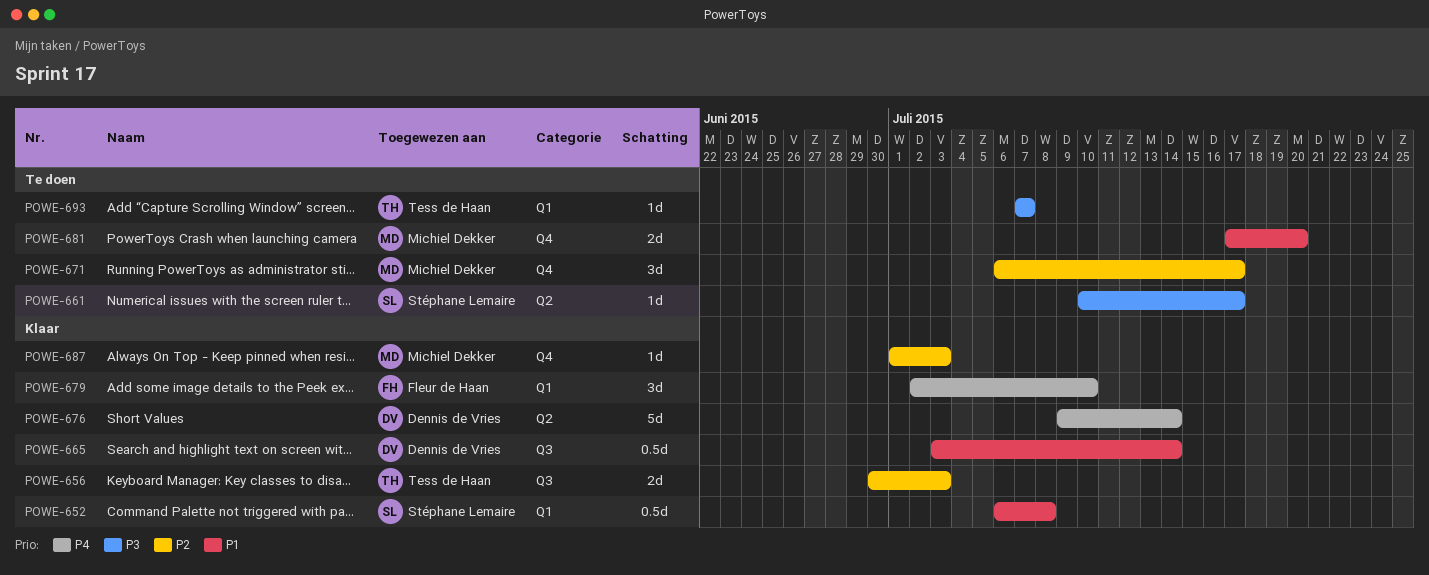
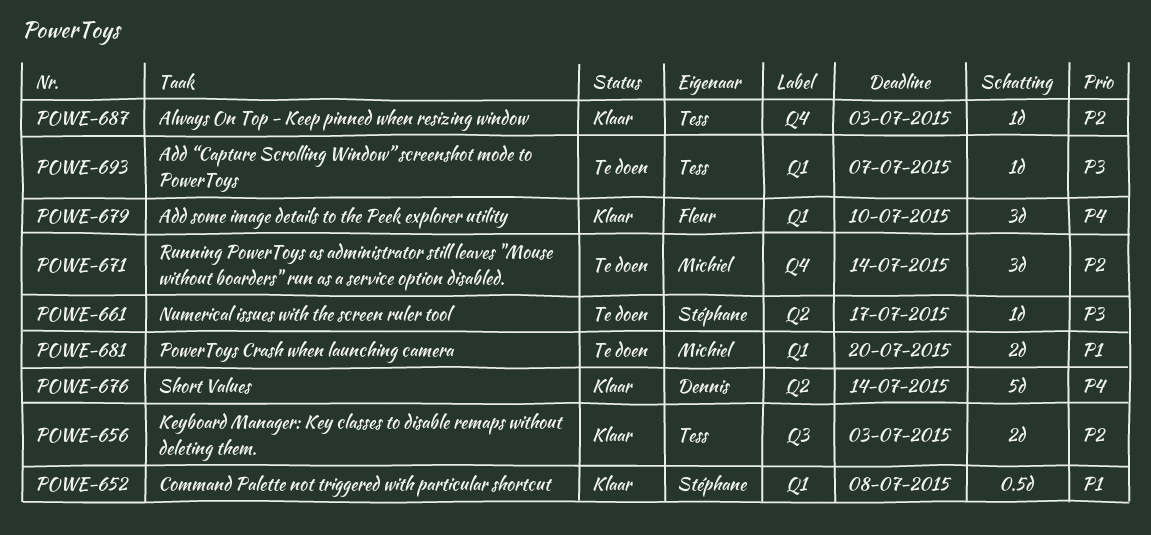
POWE-665: present -> none
POWE-671, due: Jul 17 -> Jul 14
POWE-681, label: Q4 -> Q1
POWE-687, owner: Michiel Dekker -> Tess de Haan

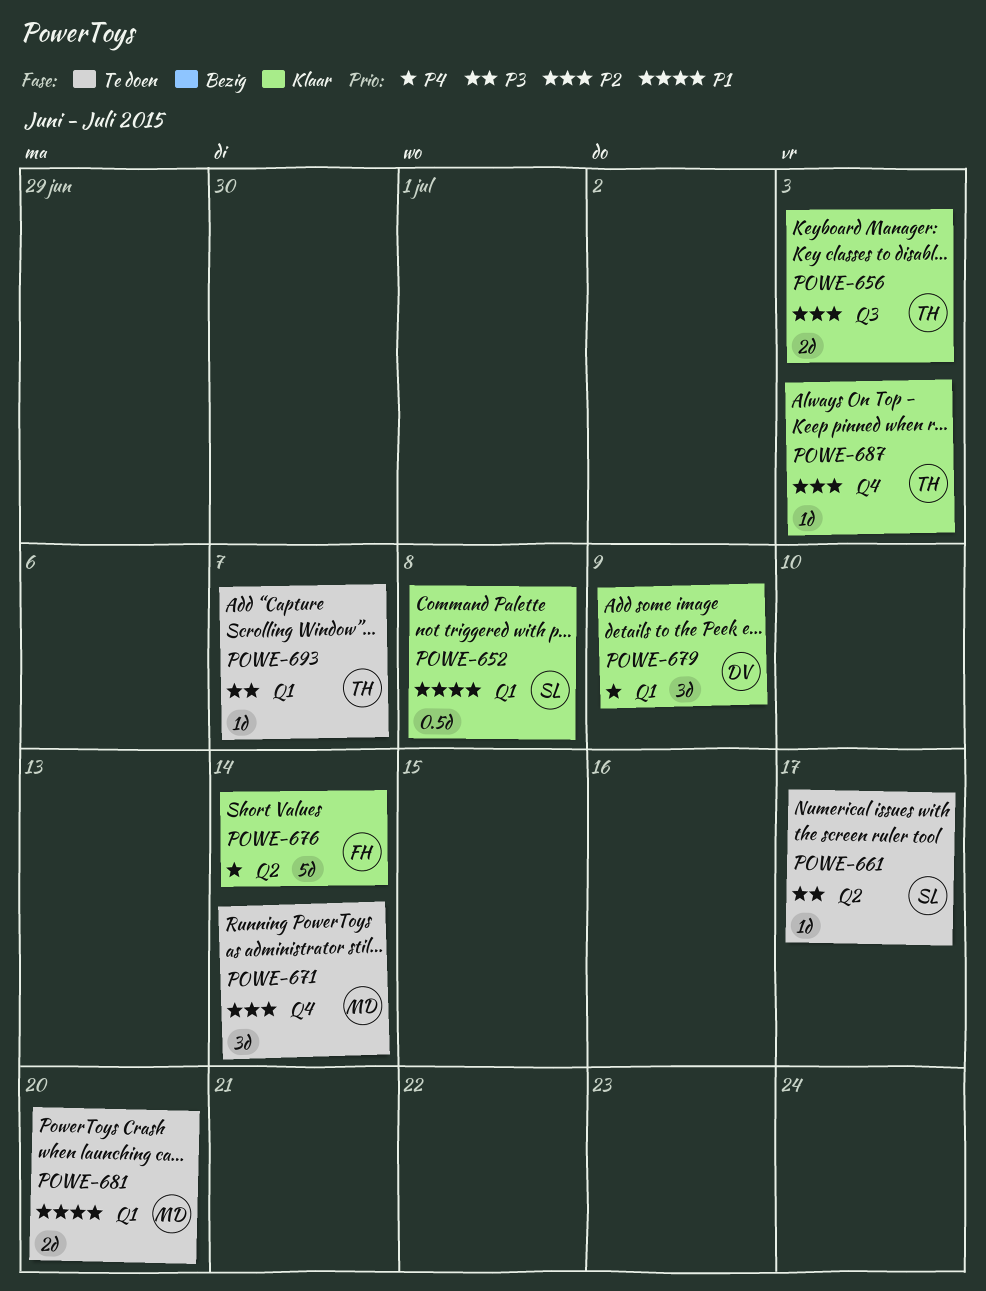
POWE-676, owner: Dennis -> Fleur
POWE-679, owner: Fleur -> Dennis
POWE-679, due: Jul 10 -> Jul 9

